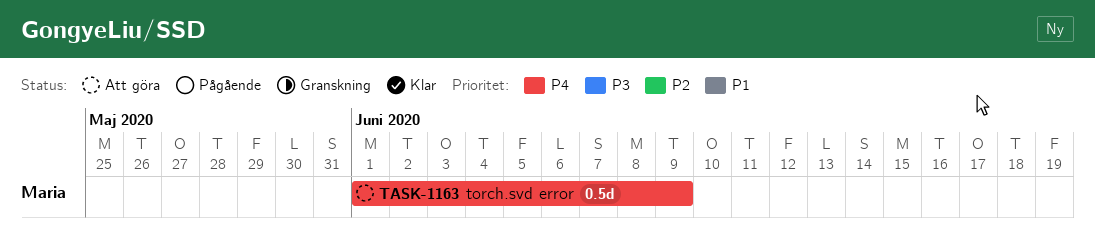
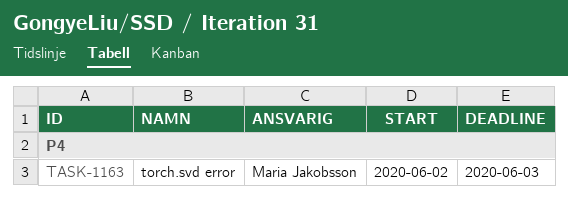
TASK-1163, start: Jun 1 -> Jun 2
TASK-1163, due: Jun 9 -> Jun 3

